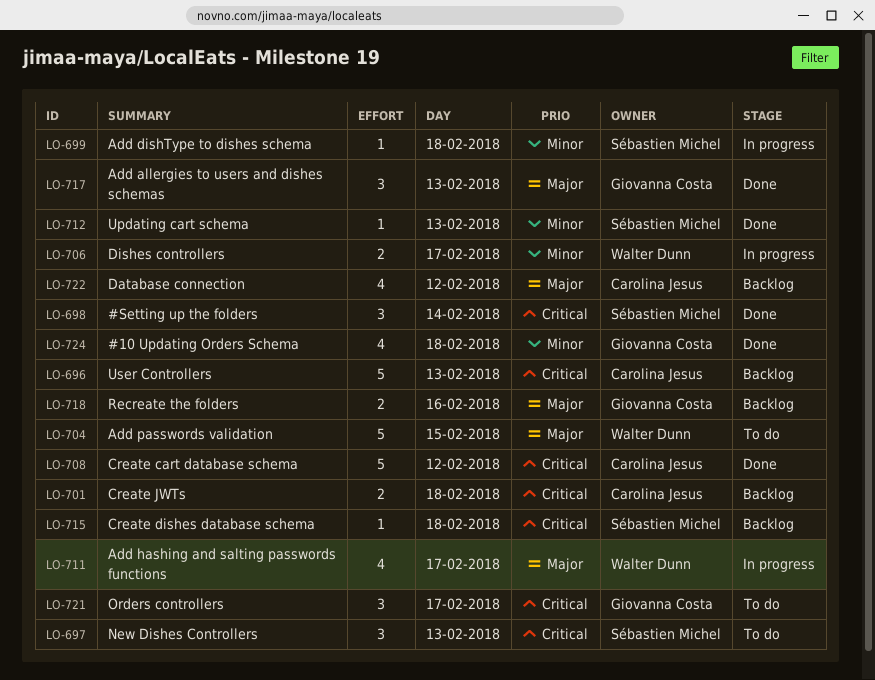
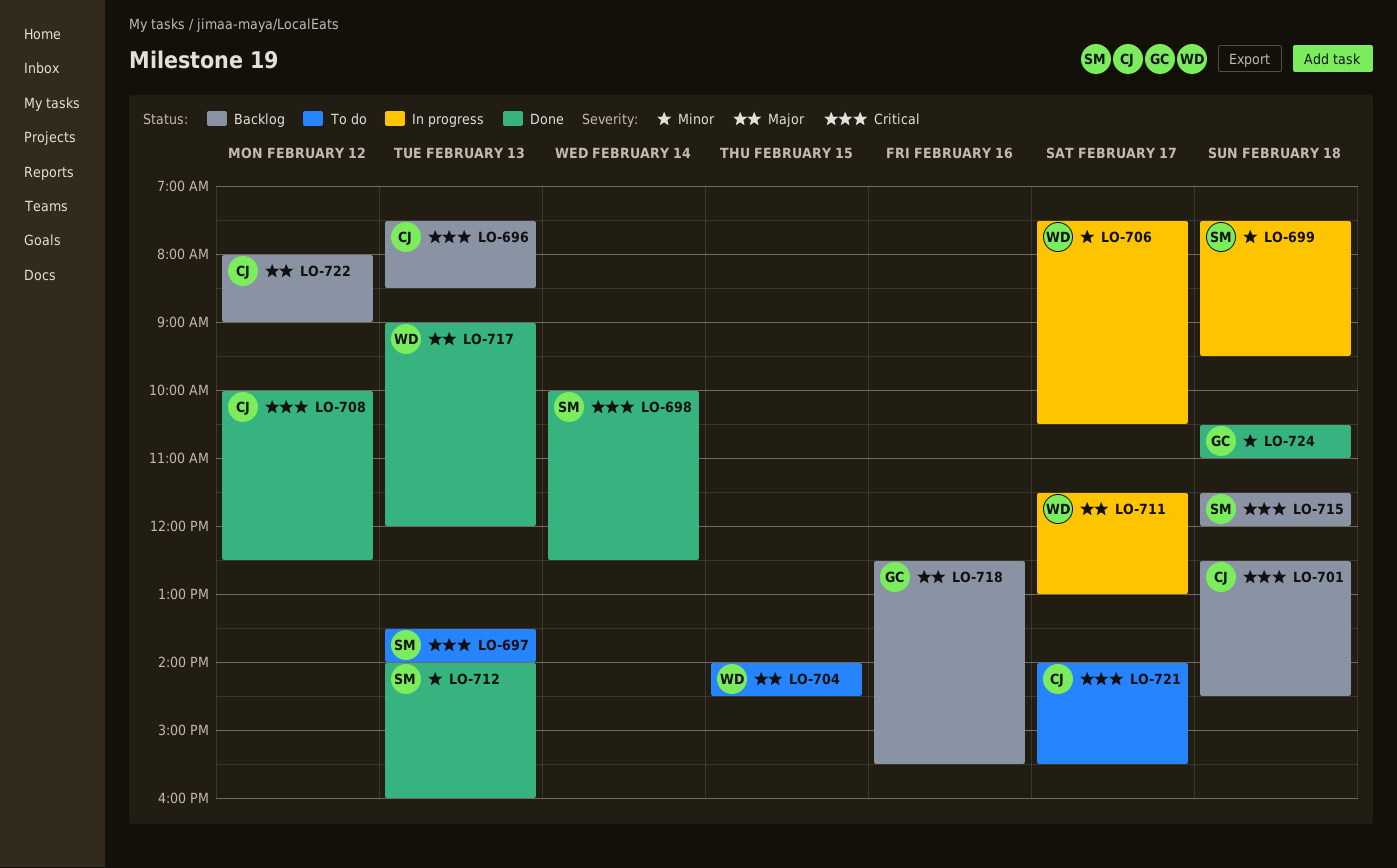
LO-717, owner: Giovanna Costa -> Walter Dunn
LO-721, owner: Giovanna Costa -> Carolina Jesus

